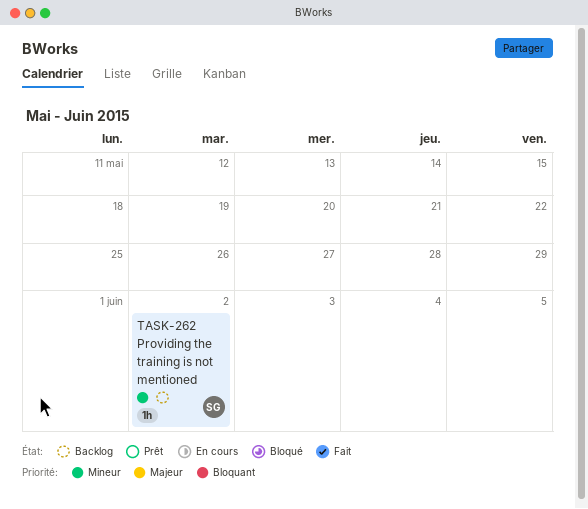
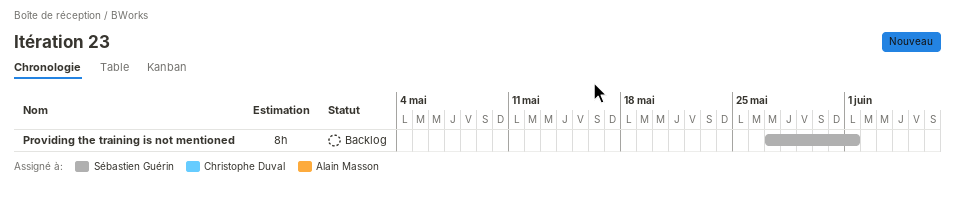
Providing the training is not mentioned, estimate: 1h -> 8h
Providing the training is not mentioned, due: Jun 2 -> Jun 1

